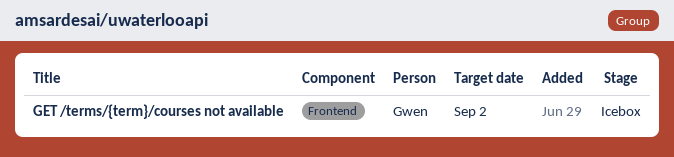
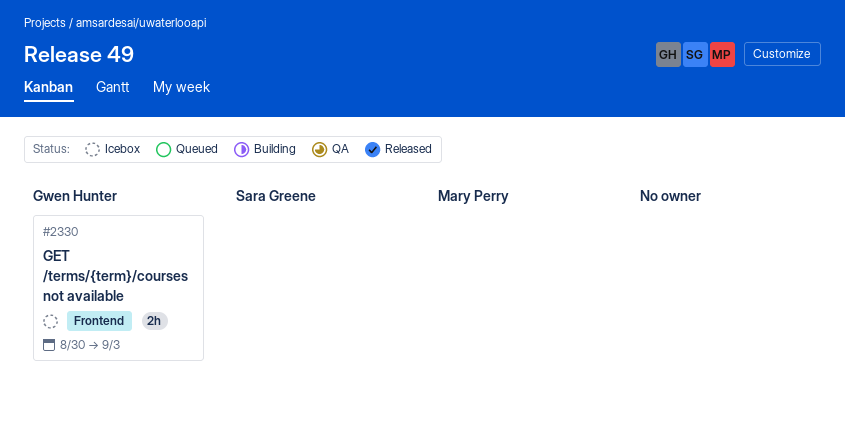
GET /terms/{term}/courses not available, due: Sep 2 -> Sep 3

